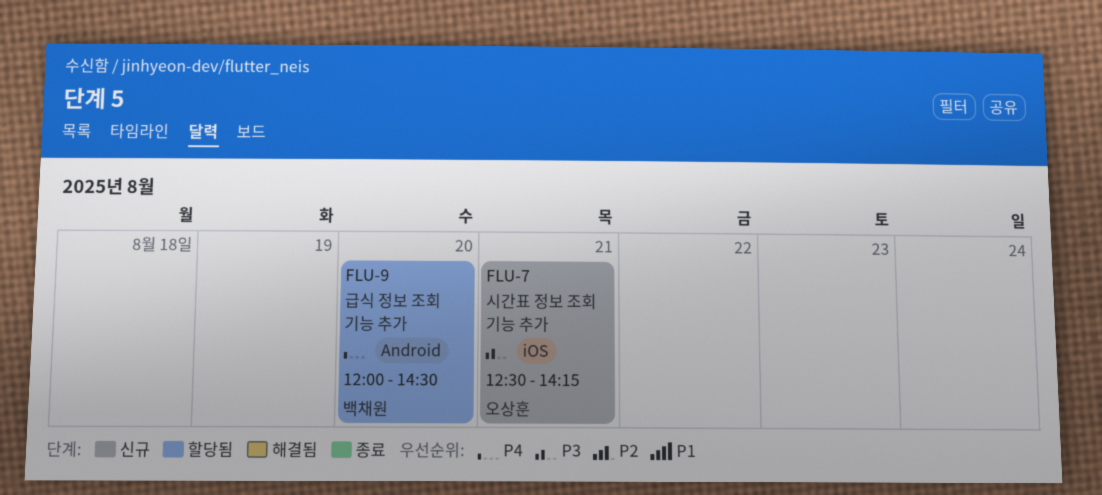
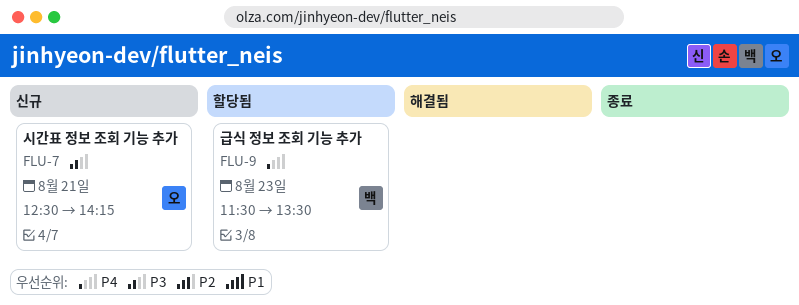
FLU-9, day: Aug 20 -> Aug 23
FLU-9, begins: 12:00 -> 11:30
FLU-9, ends: 14:30 -> 13:30

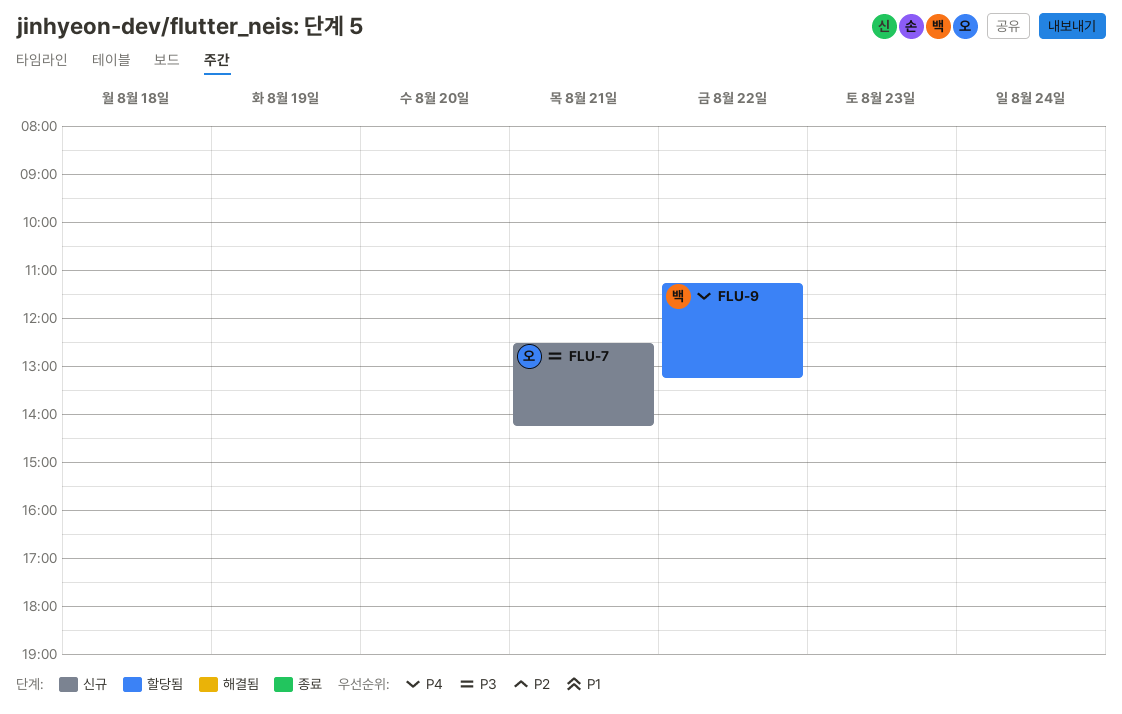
FLU-9, day: Aug 23 -> Aug 22
FLU-9, begins: 11:30 -> 11:15
FLU-9, ends: 13:30 -> 13:15

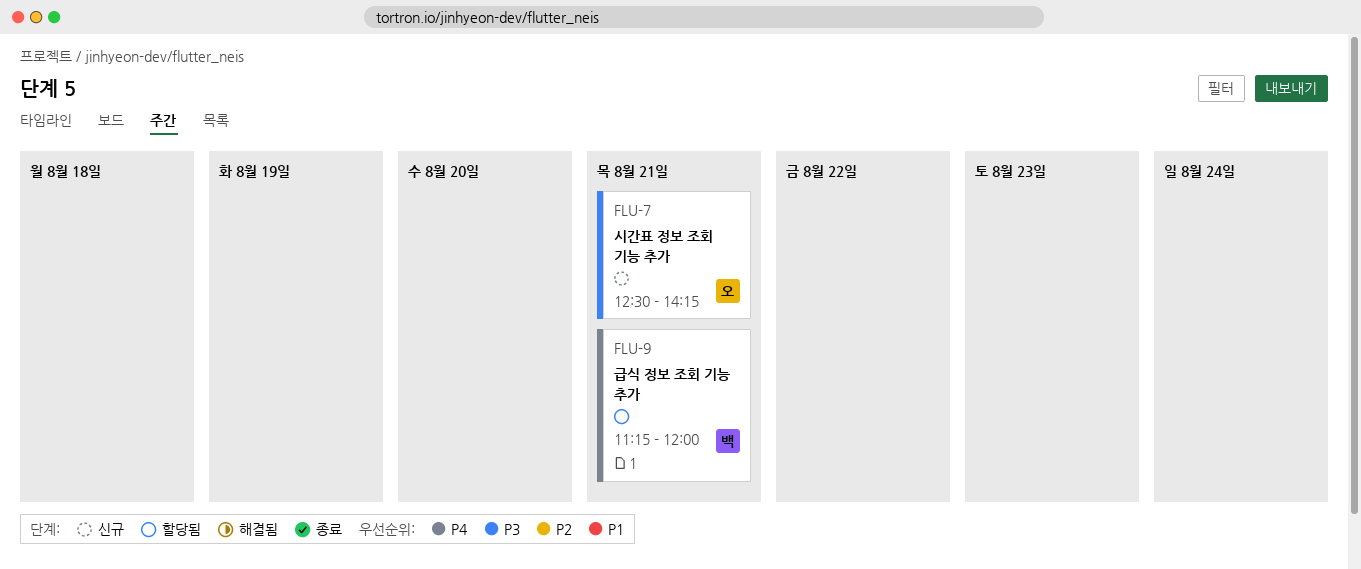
FLU-9, day: Aug 22 -> Aug 21
FLU-9, ends: 13:15 -> 12:00

